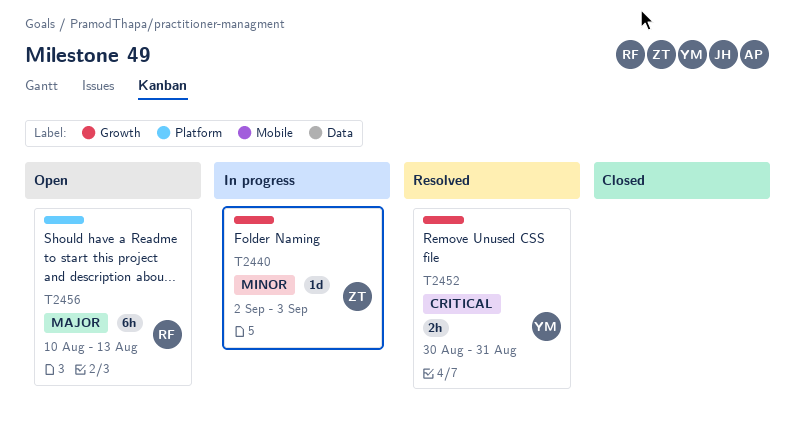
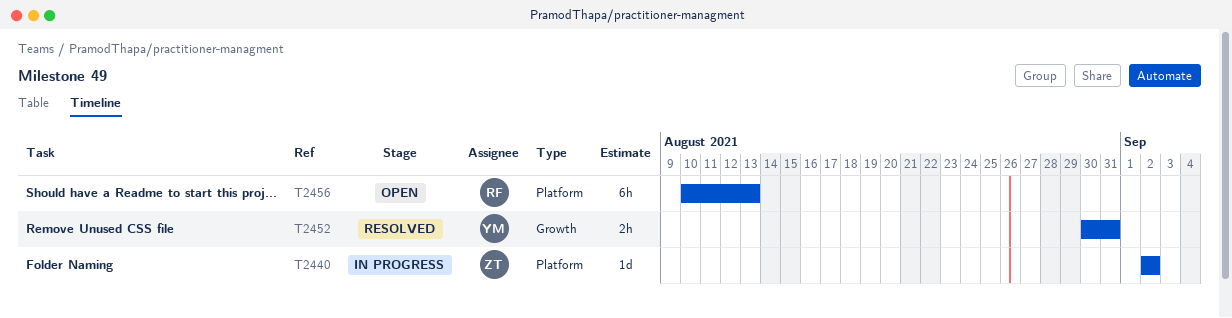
T2440, label: Growth -> Platform
T2440, due: Sep 3 -> Sep 2

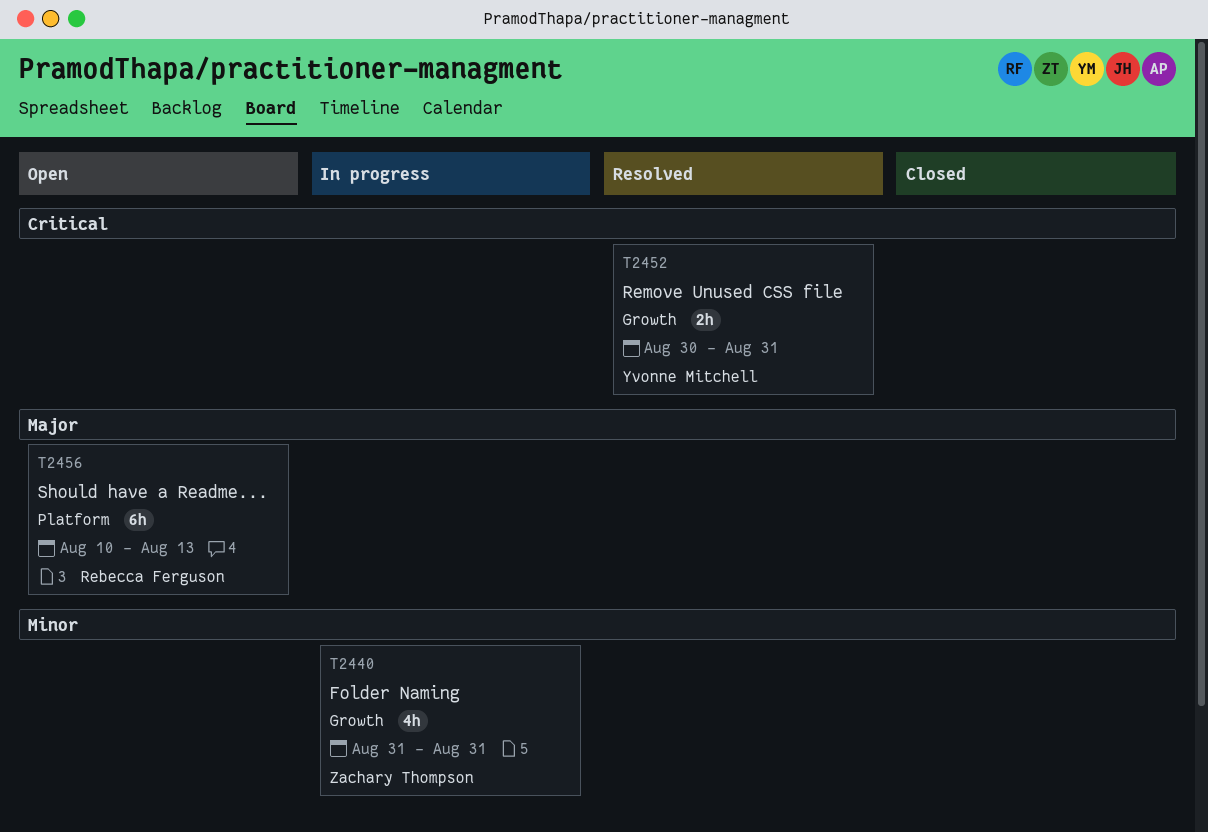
T2440, label: Platform -> Growth
T2440, estimate: 1d -> 4h
T2440, start: Sep 2 -> Aug 31
T2440, due: Sep 2 -> Aug 31

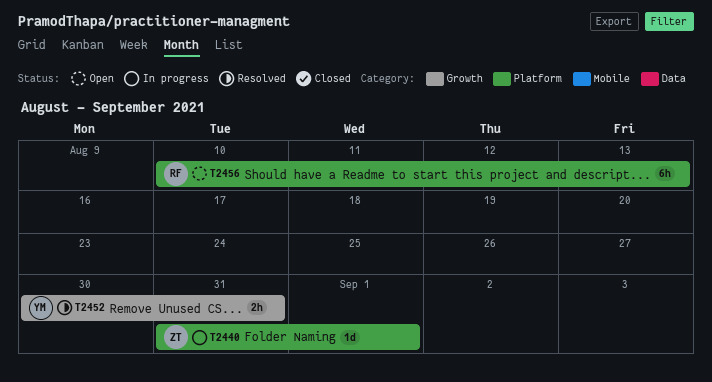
T2440, label: Growth -> Platform
T2440, estimate: 4h -> 1d
T2440, due: Aug 31 -> Sep 1

